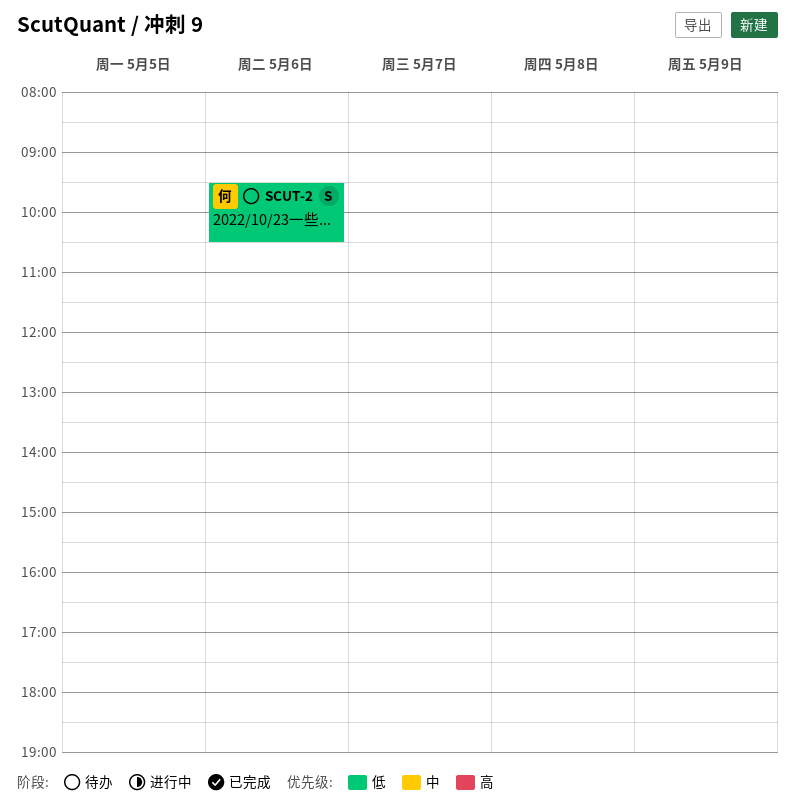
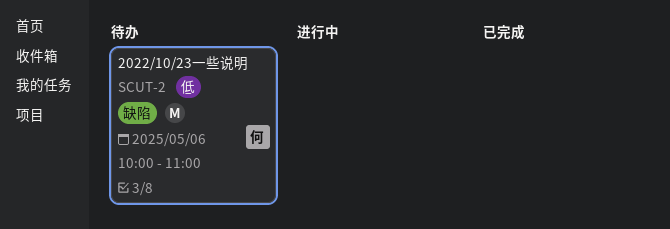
SCUT-2, estimate: S -> M
SCUT-2, begins: 09:30 -> 10:00
SCUT-2, ends: 10:30 -> 11:00

